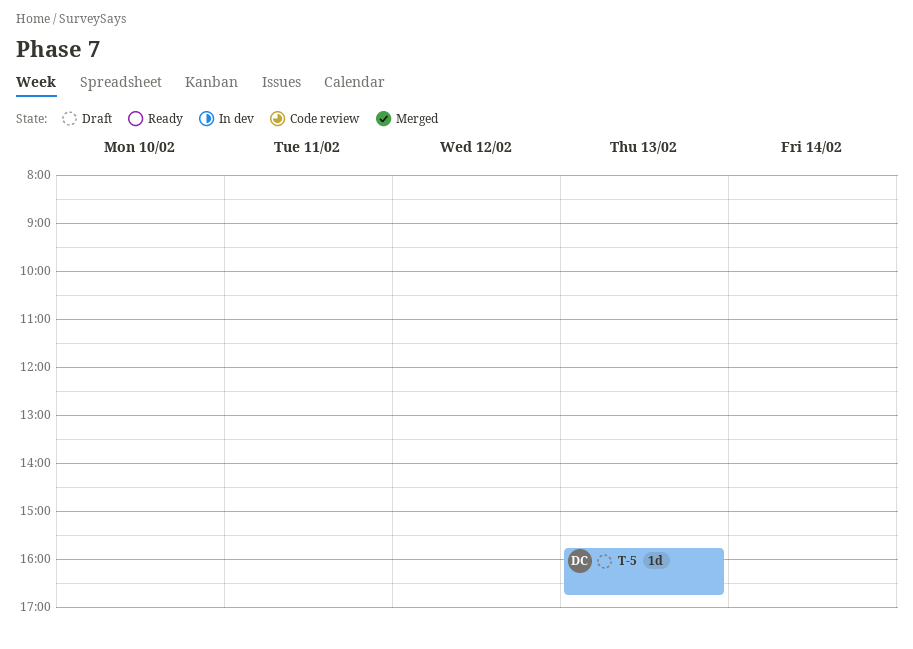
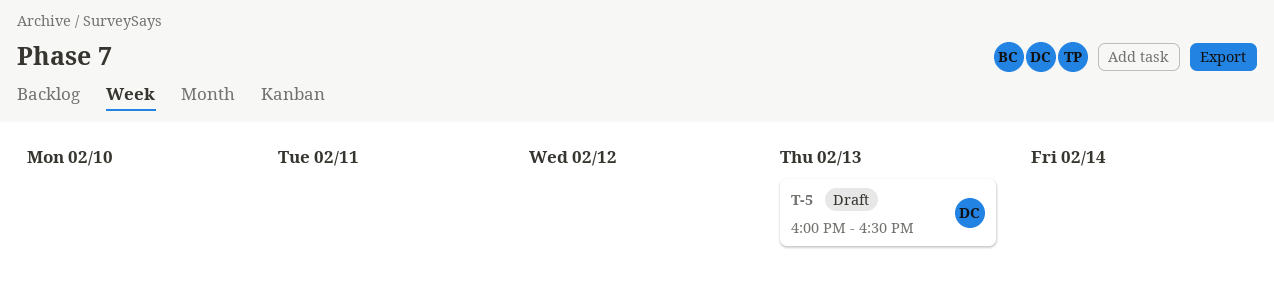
T-5, begins: 15:45 -> 16:00
T-5, ends: 16:45 -> 16:30

